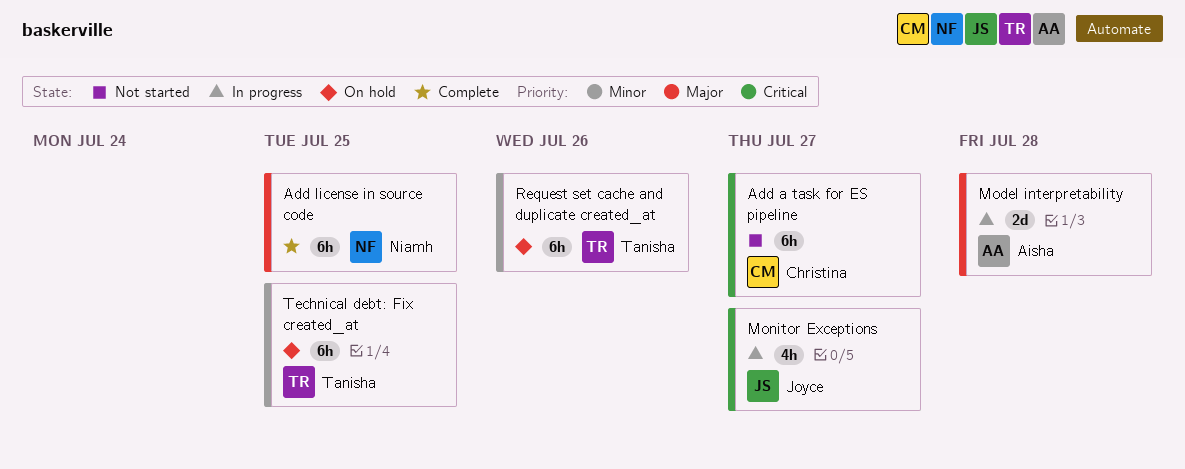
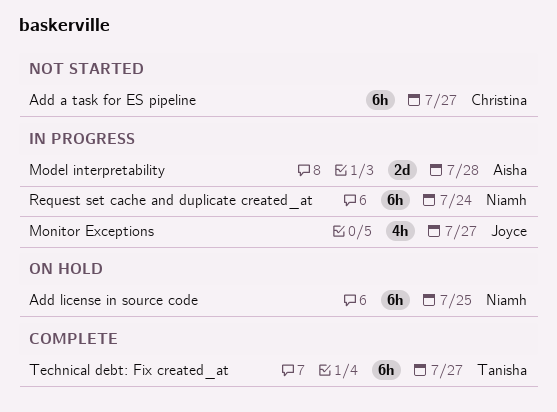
Add license in source code, status: Complete -> On hold
Request set cache and duplicate created_at, status: On hold -> In progress
Request set cache and duplicate created_at, owner: Tanisha -> Niamh
Request set cache and duplicate created_at, due: Jul 26 -> Jul 24
Technical debt: Fix created_at, status: On hold -> Complete
Technical debt: Fix created_at, due: Jul 25 -> Jul 27

